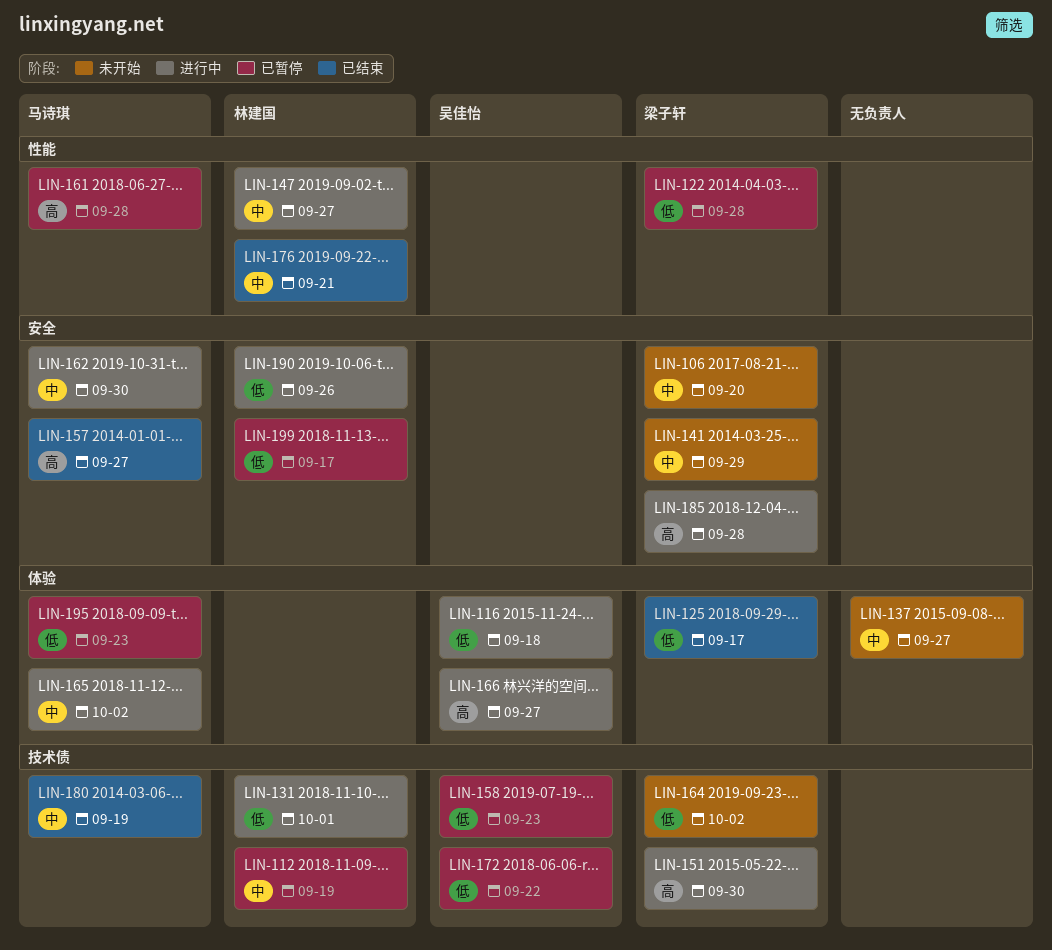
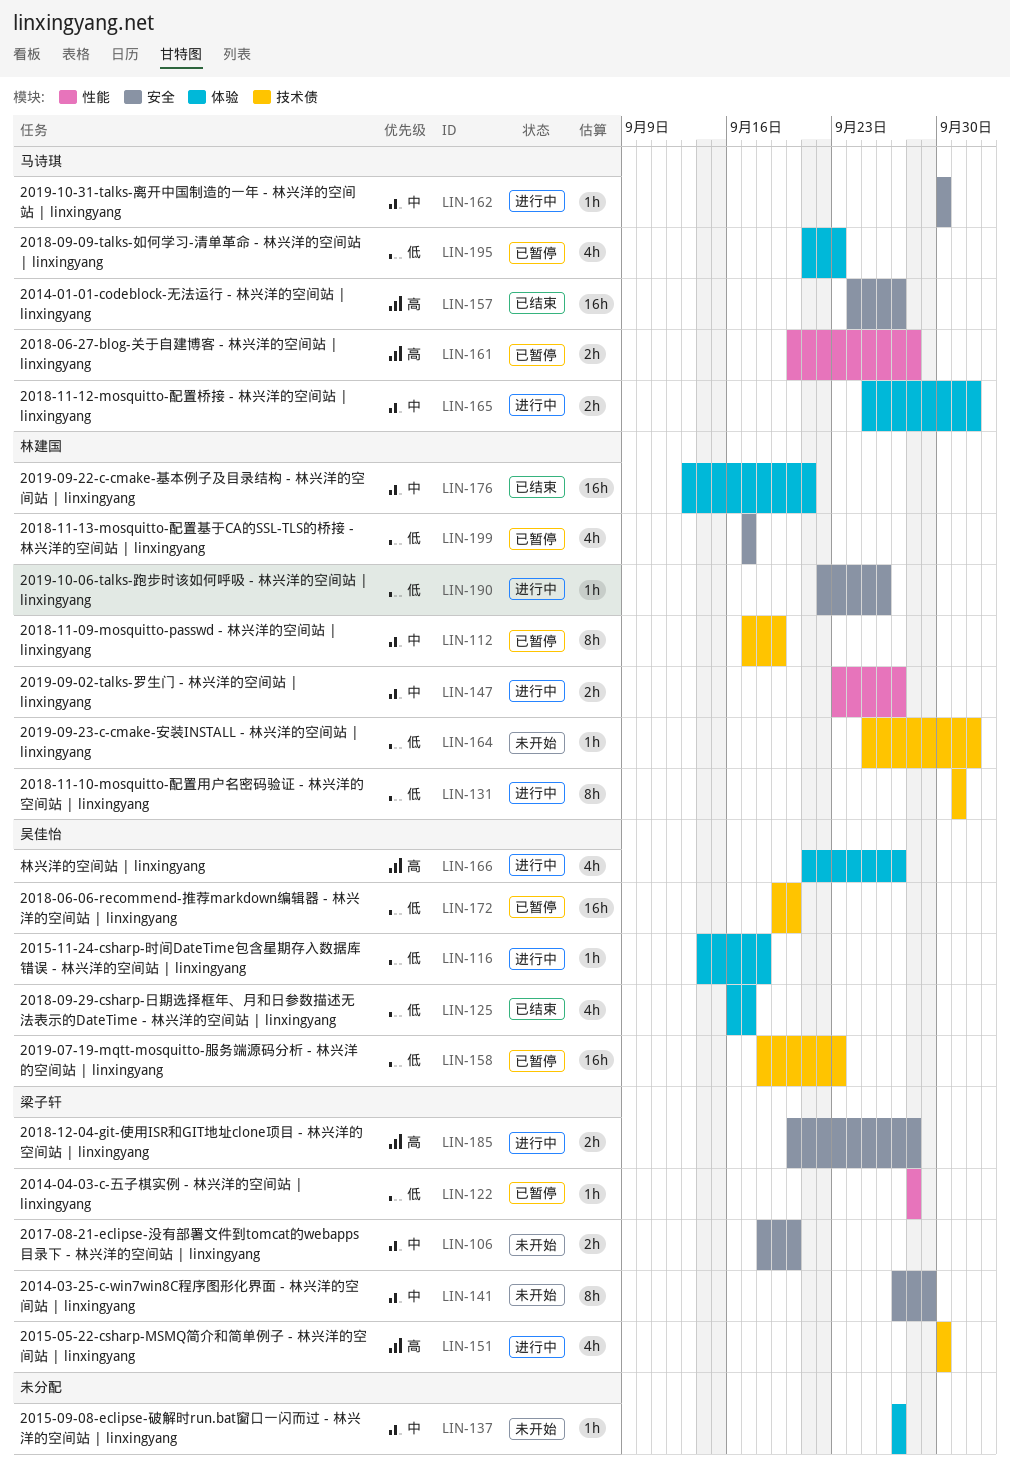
LIN-125, owner: 梁子轩 -> 吴佳怡
LIN-164, owner: 梁子轩 -> 林建国
LIN-172, due: Sep 22 -> Sep 20
LIN-176, label: 性能 -> 体验
LIN-180: present -> none

